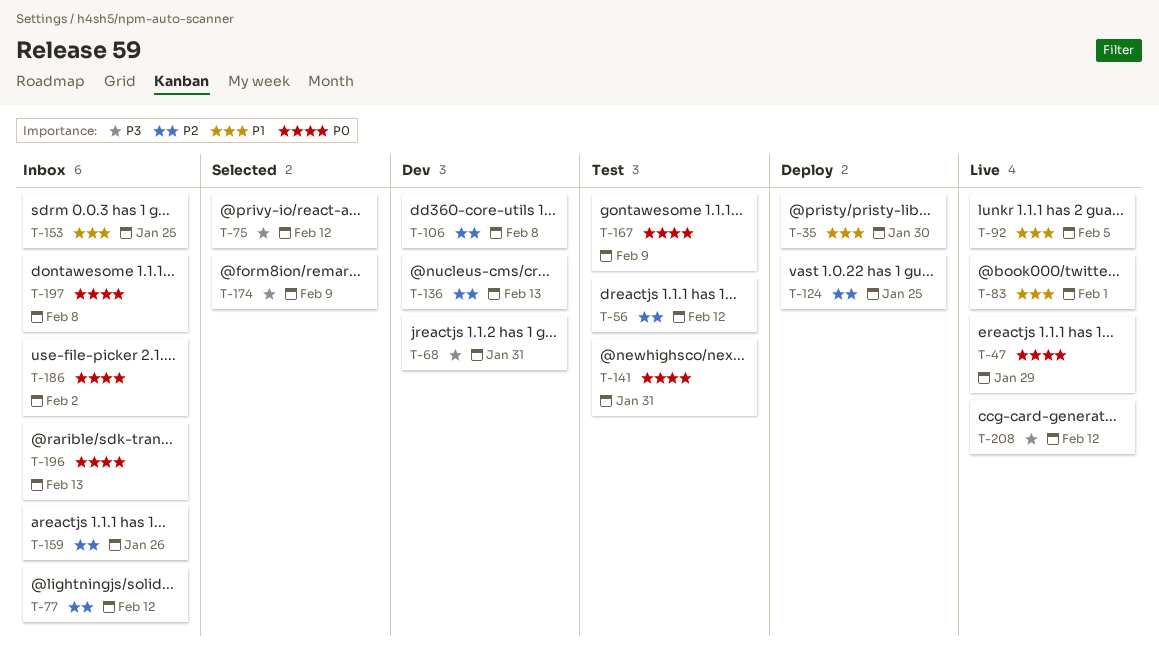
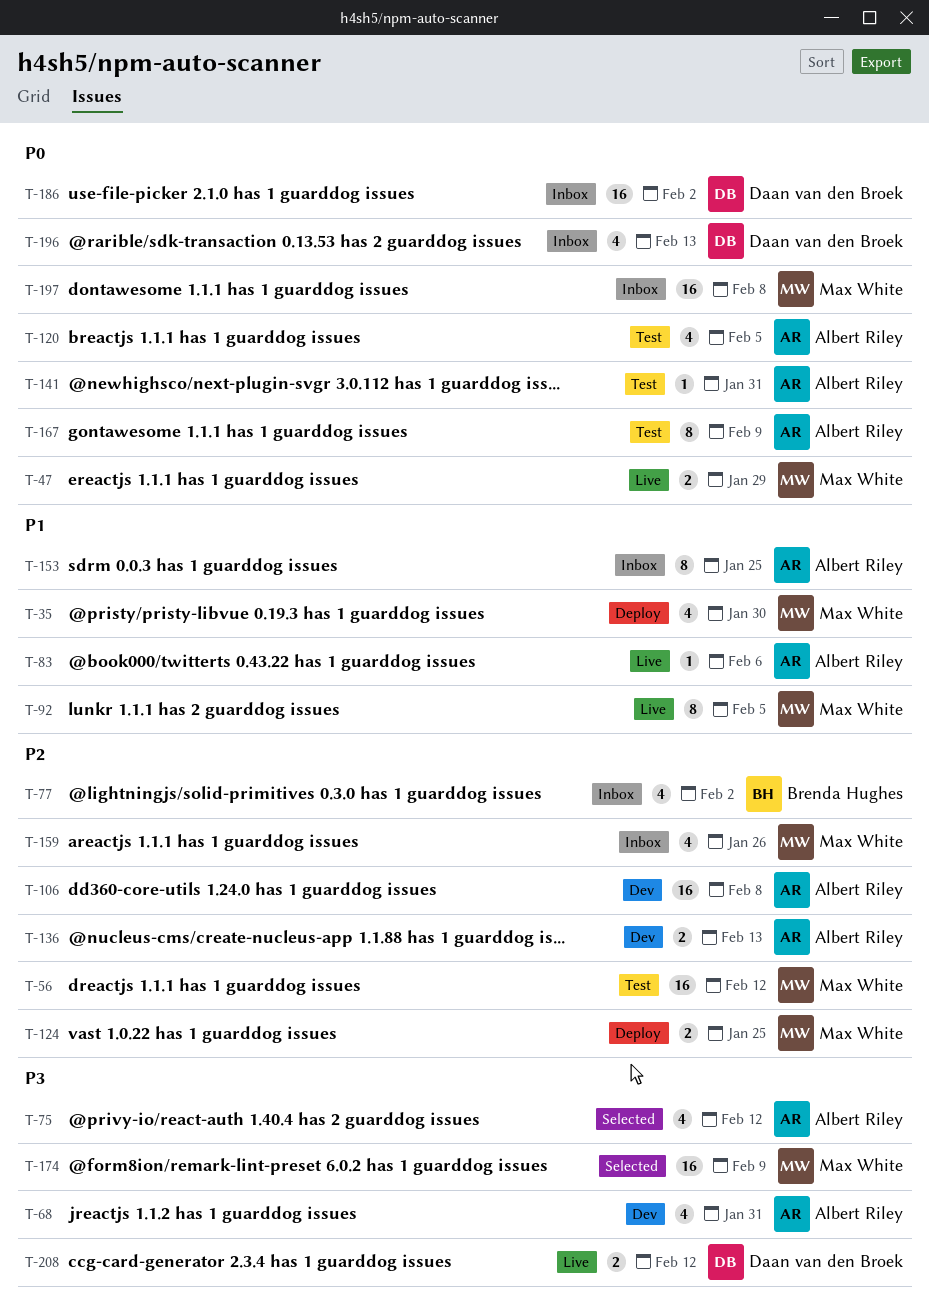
T-77, due: Feb 12 -> Feb 2
T-83, due: Feb 1 -> Feb 6
T-120: none -> present

